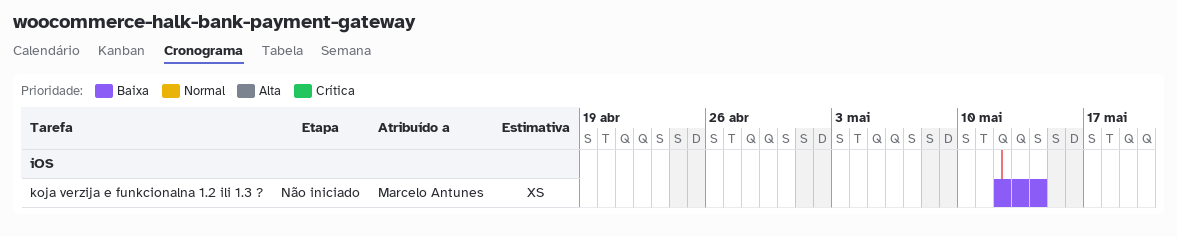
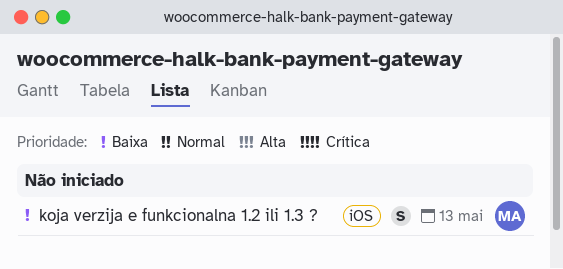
koja verzija e funkcionalna 1.2 ili 1.3 ?, estimate: XS -> S
koja verzija e funkcionalna 1.2 ili 1.3 ?, due: May 14 -> May 13

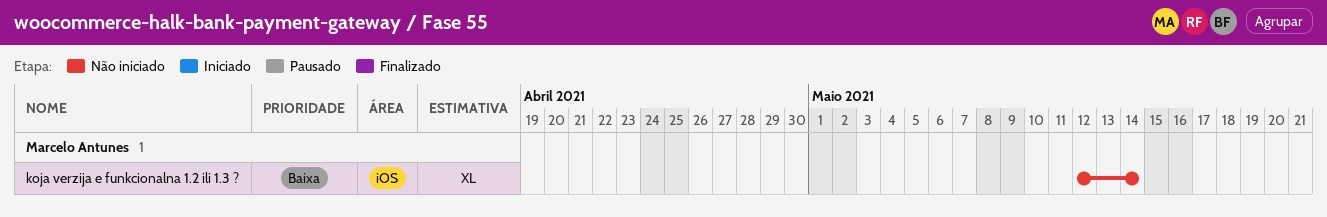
koja verzija e funkcionalna 1.2 ili 1.3 ?, estimate: S -> XL
koja verzija e funkcionalna 1.2 ili 1.3 ?, due: May 13 -> May 14

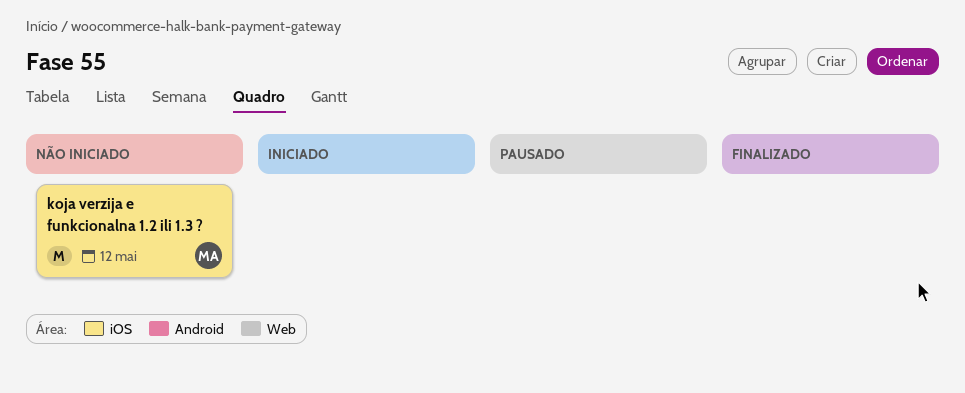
koja verzija e funkcionalna 1.2 ili 1.3 ?, estimate: XL -> M
koja verzija e funkcionalna 1.2 ili 1.3 ?, due: May 14 -> May 12

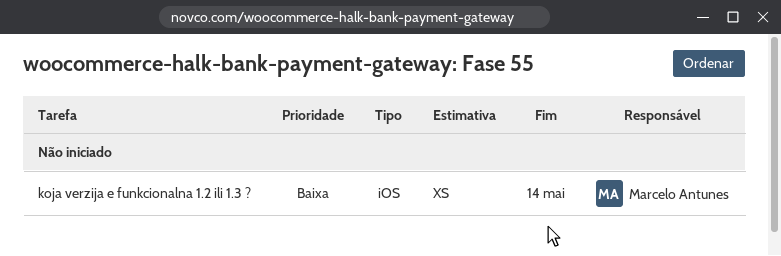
koja verzija e funkcionalna 1.2 ili 1.3 ?, estimate: M -> XS
koja verzija e funkcionalna 1.2 ili 1.3 ?, due: May 12 -> May 14

